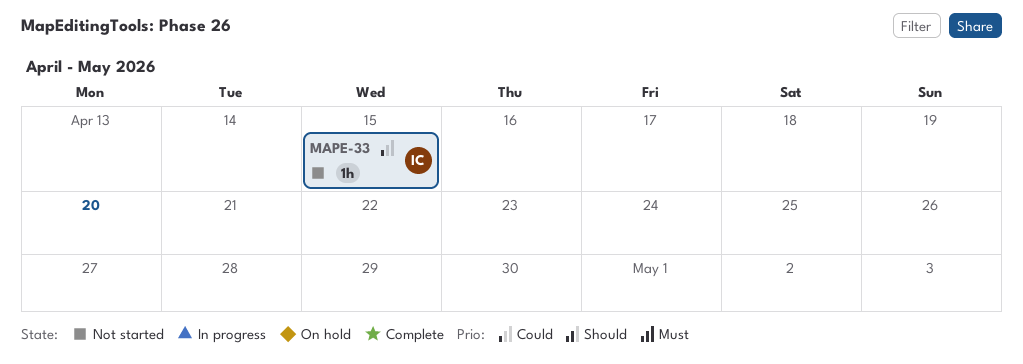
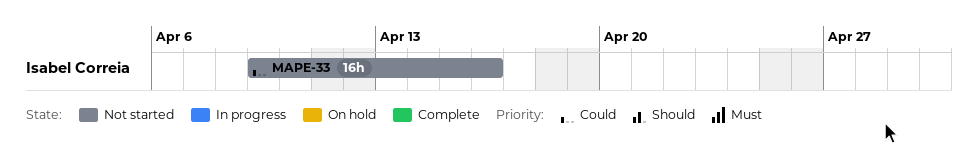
MAPE-33, estimate: 1h -> 16h
MAPE-33, due: Apr 15 -> Apr 16

